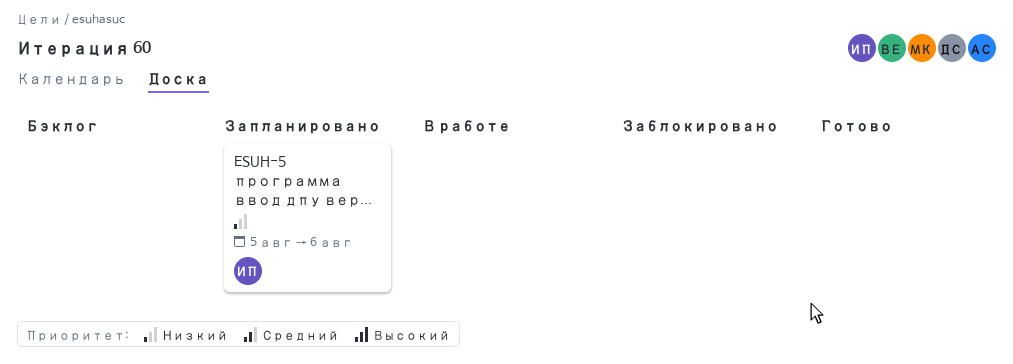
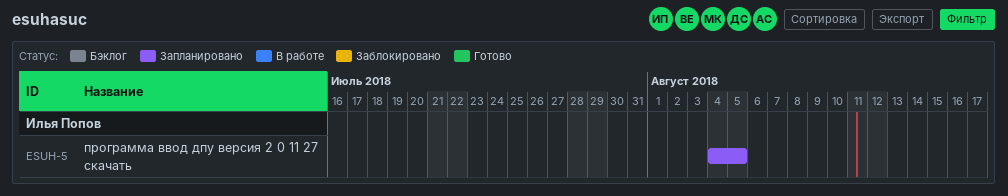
ESUH-5, start: Aug 5 -> Aug 4
ESUH-5, due: Aug 6 -> Aug 5

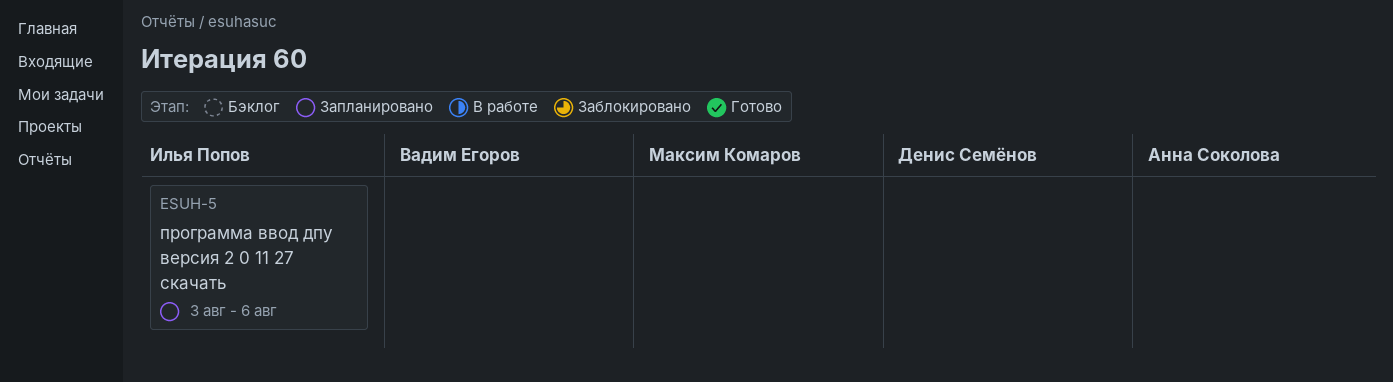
ESUH-5, start: Aug 4 -> Aug 3
ESUH-5, due: Aug 5 -> Aug 6

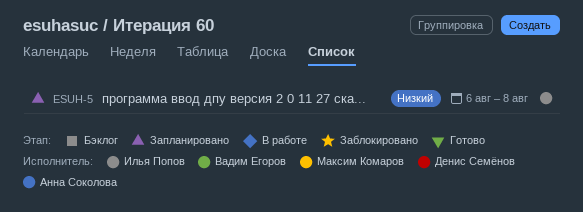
ESUH-5, start: Aug 3 -> Aug 6
ESUH-5, due: Aug 6 -> Aug 8

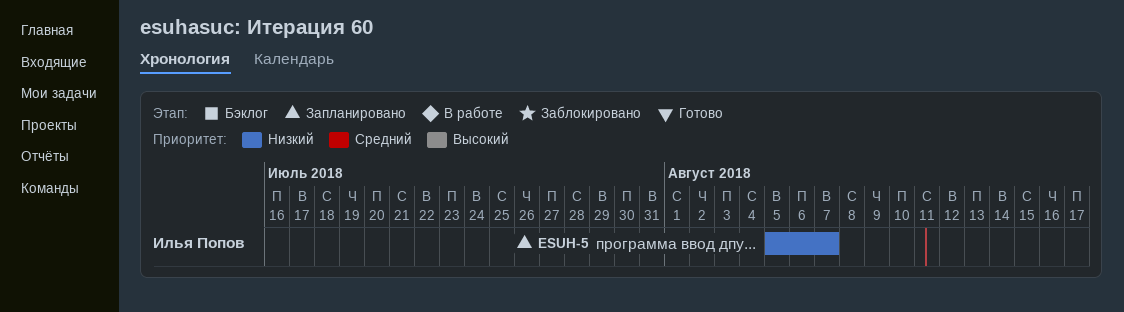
ESUH-5, start: Aug 6 -> Aug 5
ESUH-5, due: Aug 8 -> Aug 7

